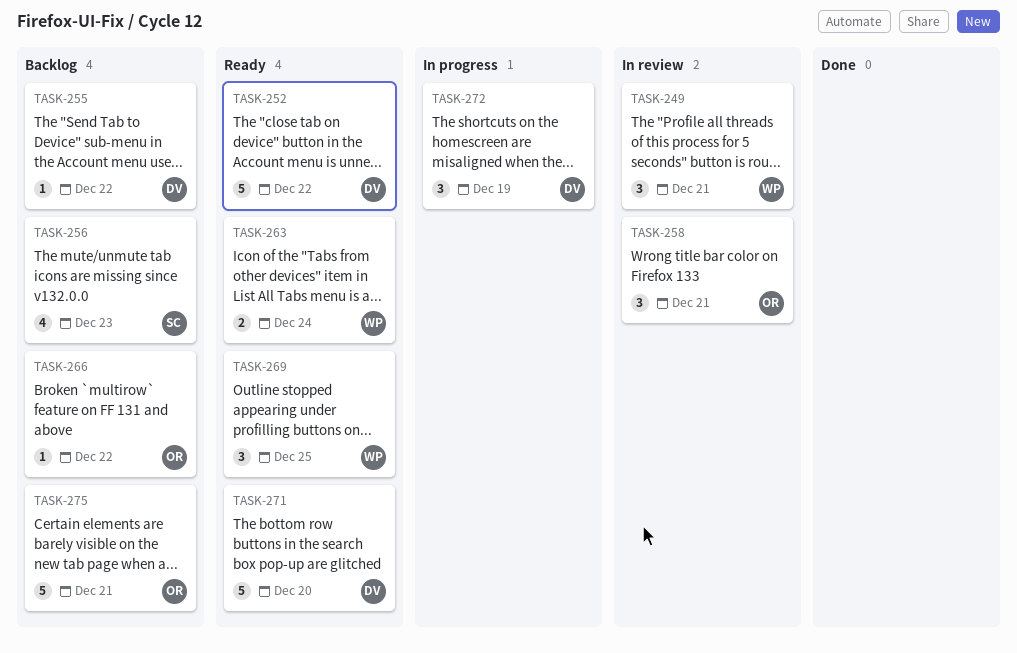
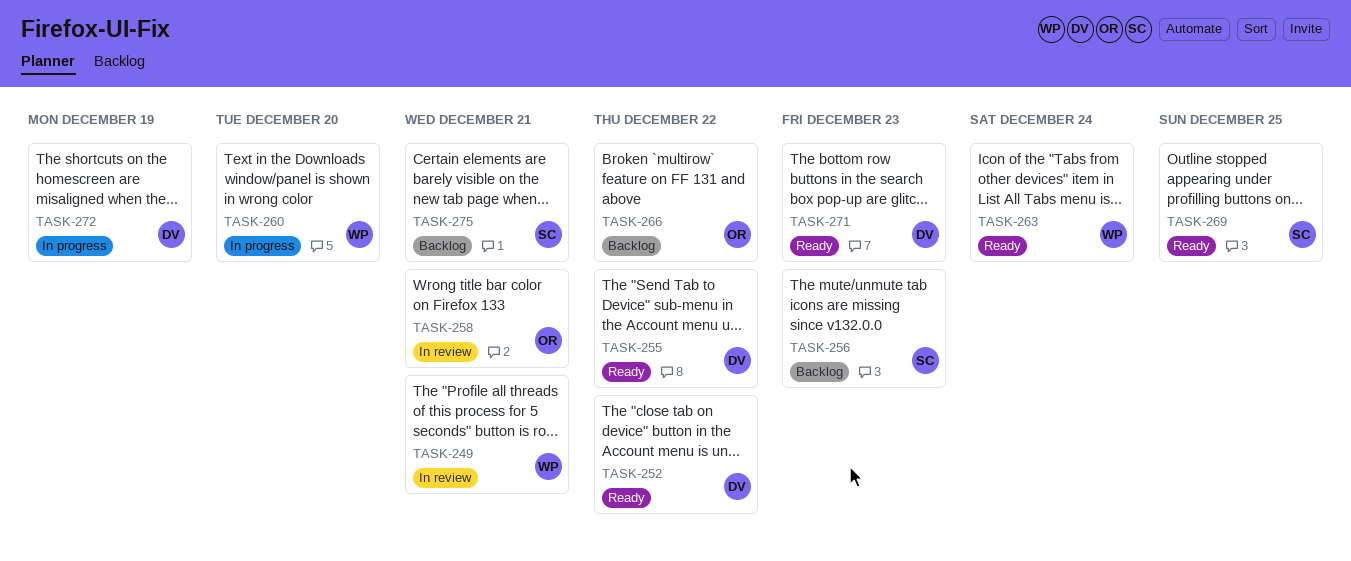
TASK-255, status: Backlog -> Ready
TASK-260: none -> present
TASK-269, owner: WP -> SC
TASK-271, due: Dec 20 -> Dec 23
TASK-275, owner: OR -> SC

